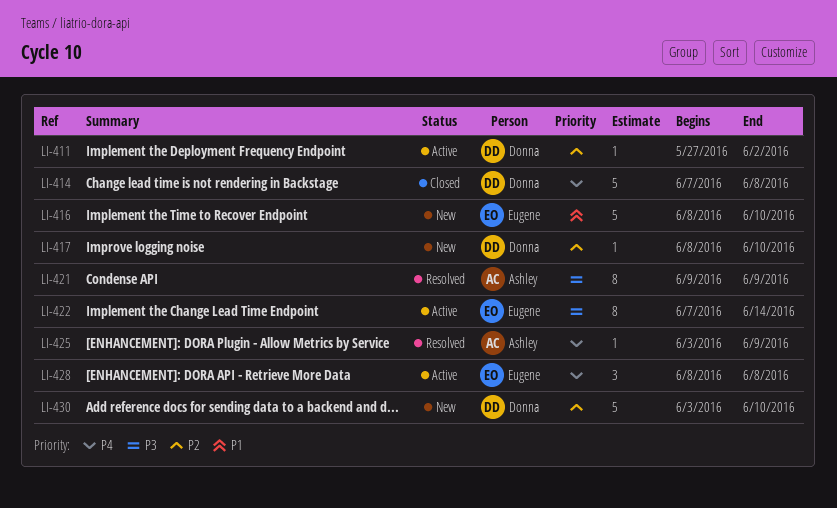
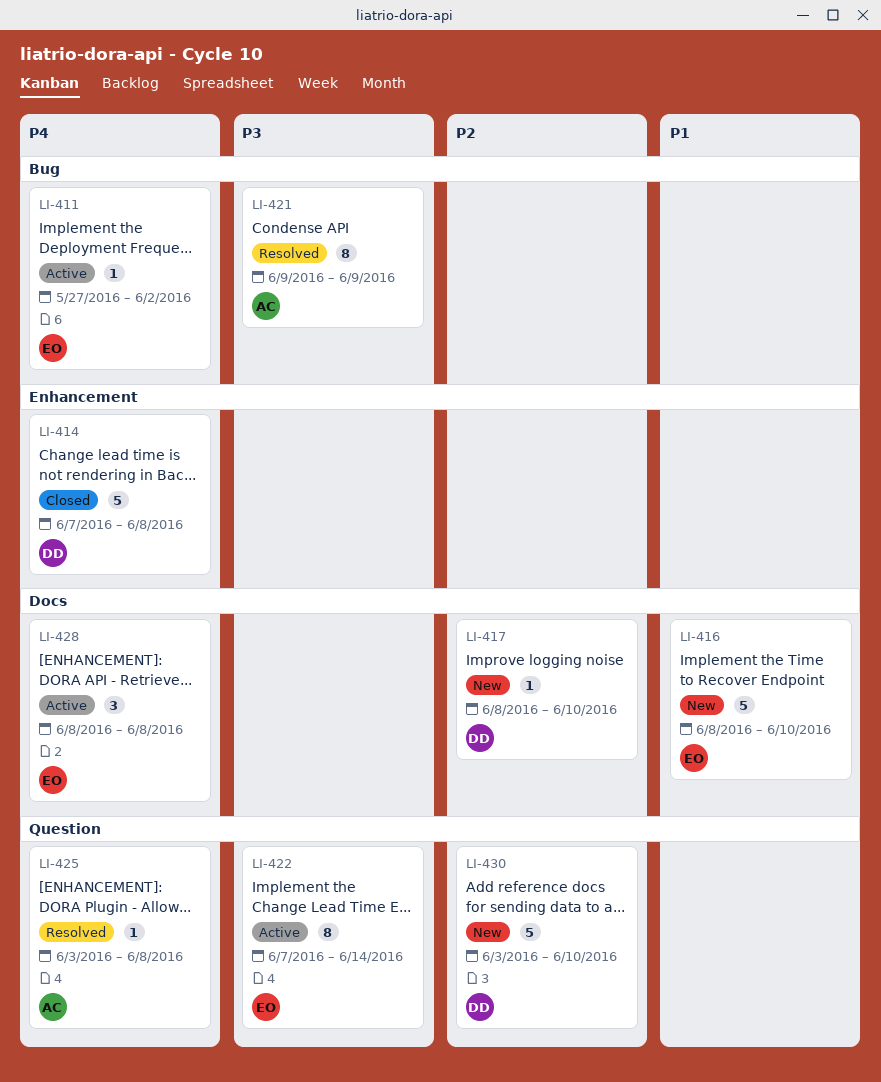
LI-411, owner: Donna -> Eugene
LI-411, priority: P2 -> P4
LI-425, due: Jun 9 -> Jun 8

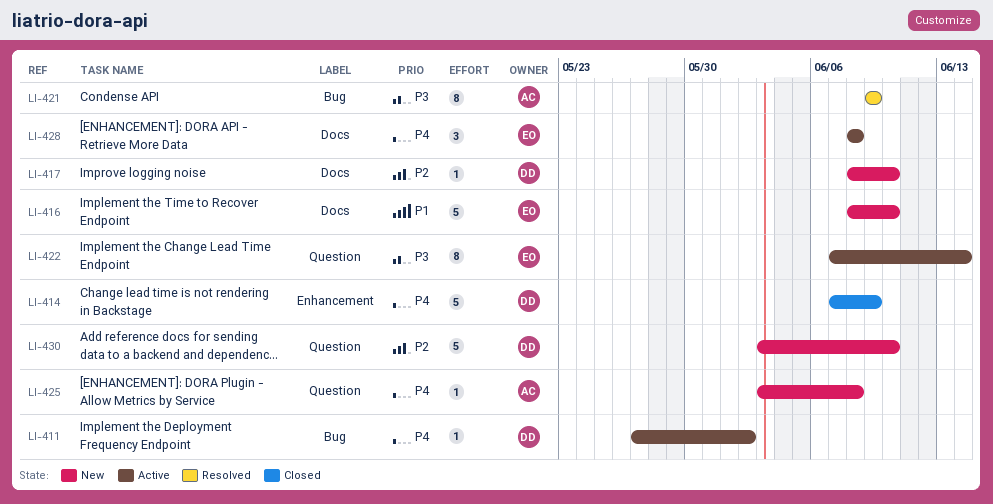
LI-411, owner: EO -> DD
LI-414, due: Jun 8 -> Jun 9
LI-425, status: Resolved -> New

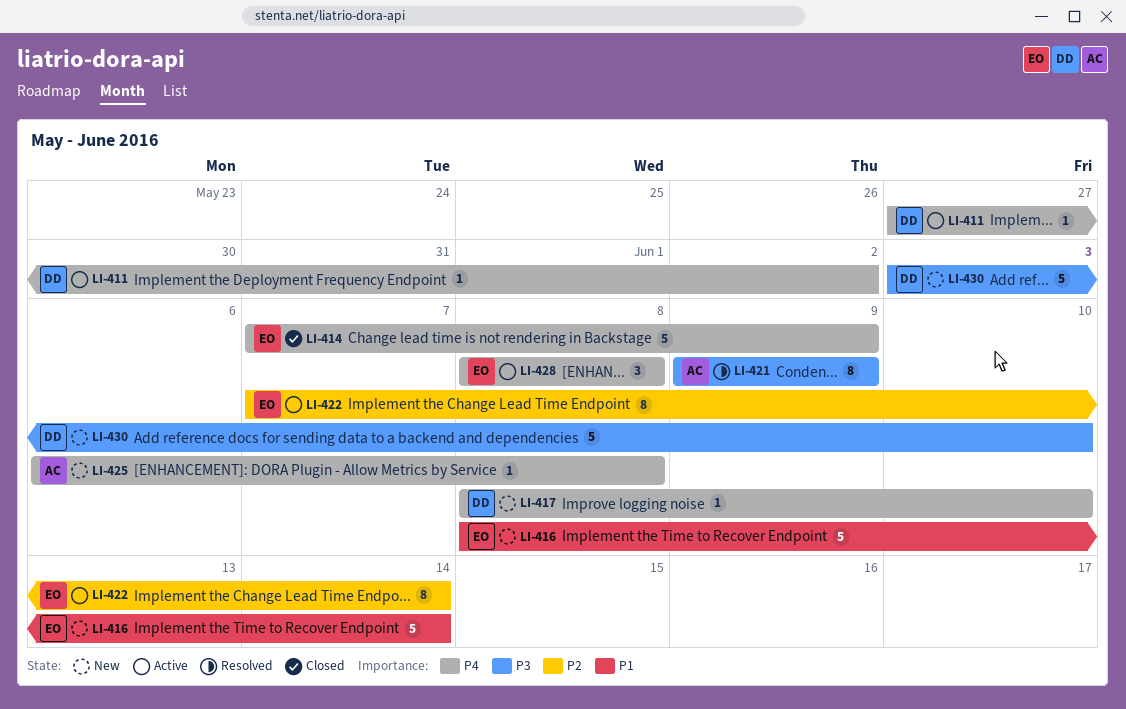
LI-414, owner: DD -> EO
LI-416, due: Jun 10 -> Jun 14
LI-417, priority: P2 -> P4
LI-422, priority: P3 -> P2
LI-425, start: Jun 3 -> Jun 6
LI-430, priority: P2 -> P3

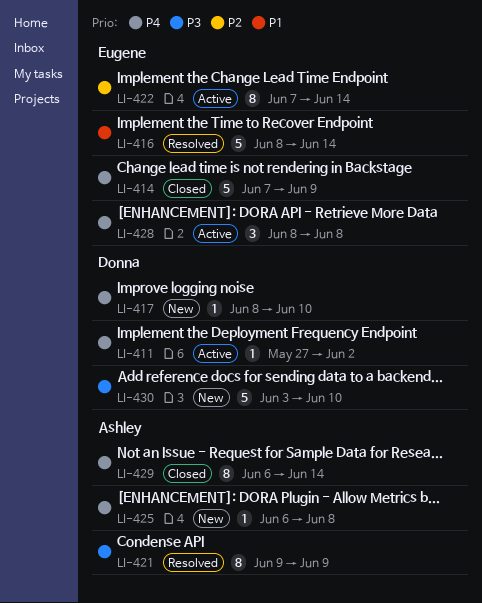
LI-416, status: New -> Resolved
LI-429: none -> present

